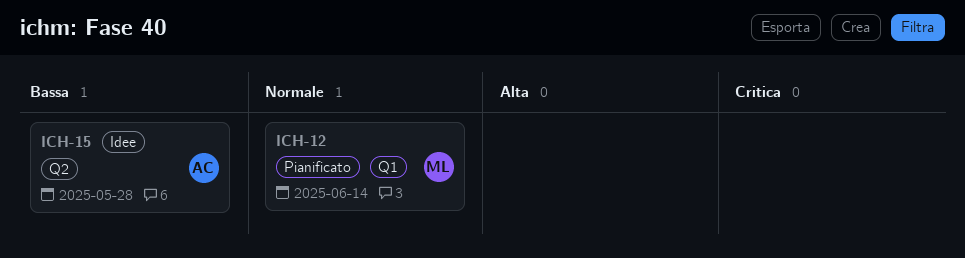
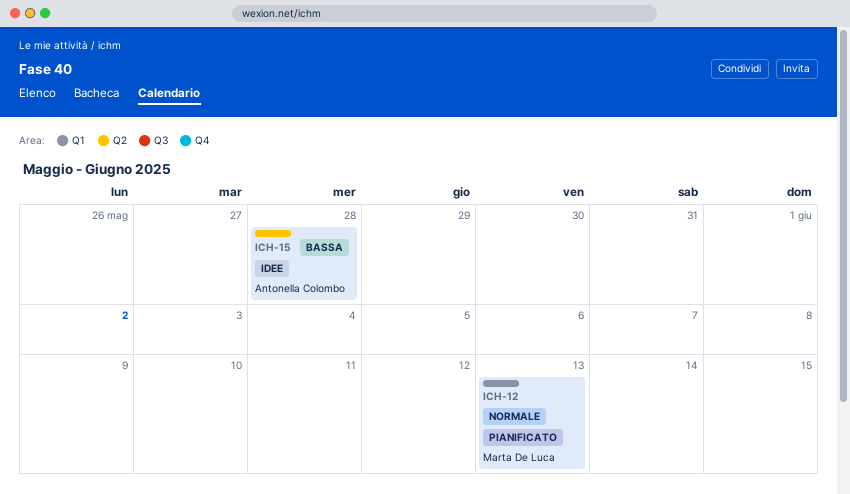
ICH-12, due: Jun 14 -> Jun 13

